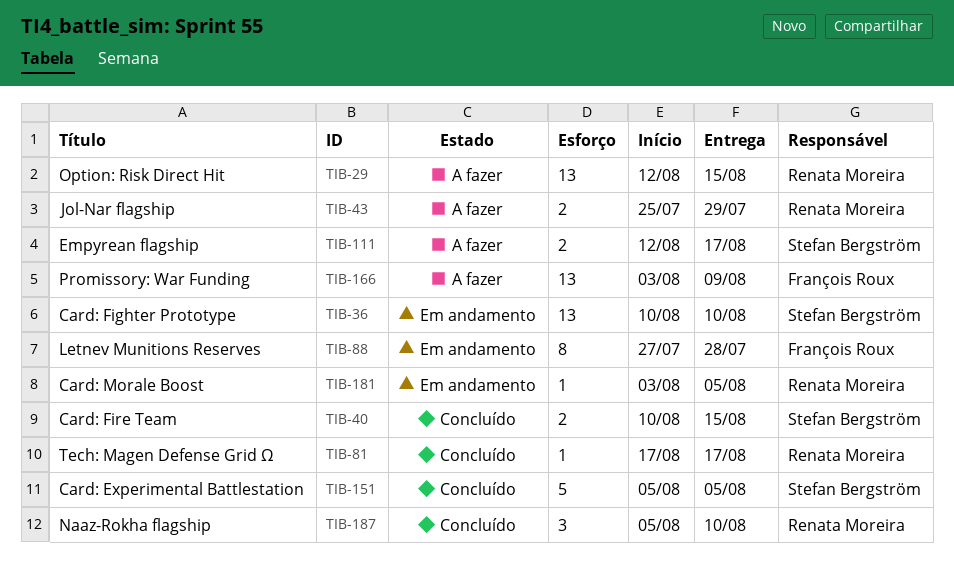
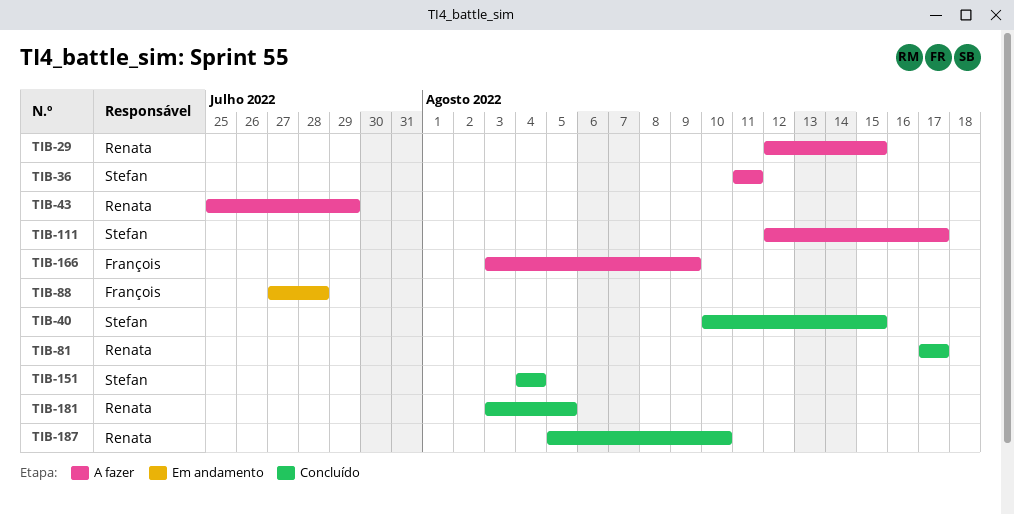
TIB-36, status: Em andamento -> A fazer
TIB-36, start: Aug 10 -> Aug 11
TIB-36, due: Aug 10 -> Aug 11
TIB-151, start: Aug 5 -> Aug 4
TIB-151, due: Aug 5 -> Aug 4
TIB-181, status: Em andamento -> Concluído

